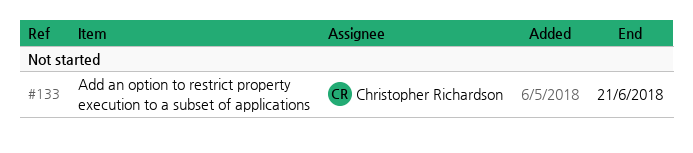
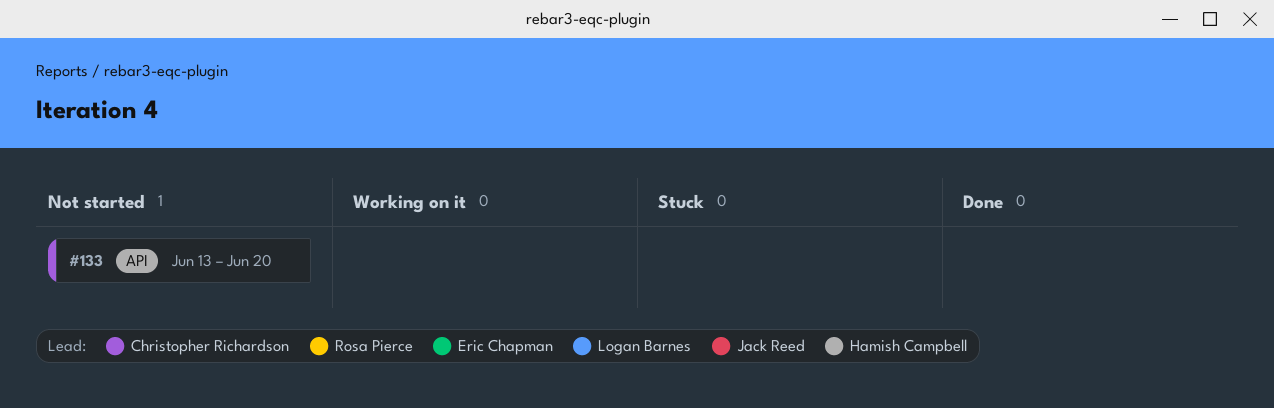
#133, due: Jun 21 -> Jun 20

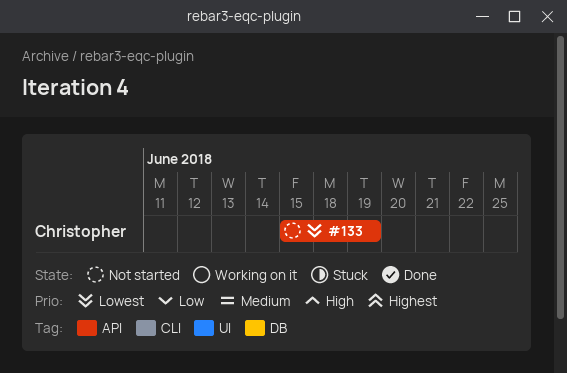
#133, start: Jun 13 -> Jun 15
#133, due: Jun 20 -> Jun 19

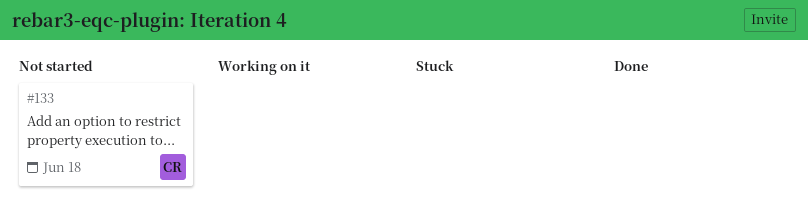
#133, due: Jun 19 -> Jun 18

